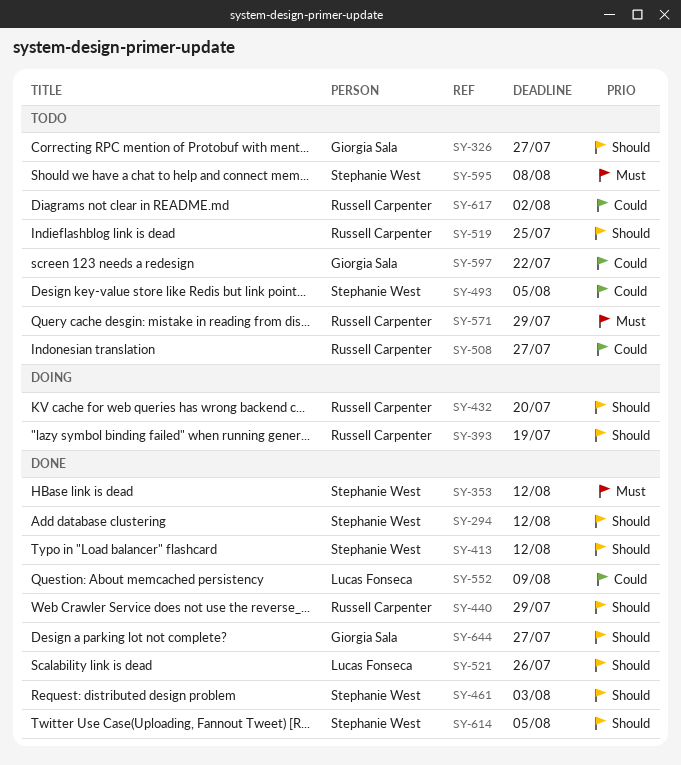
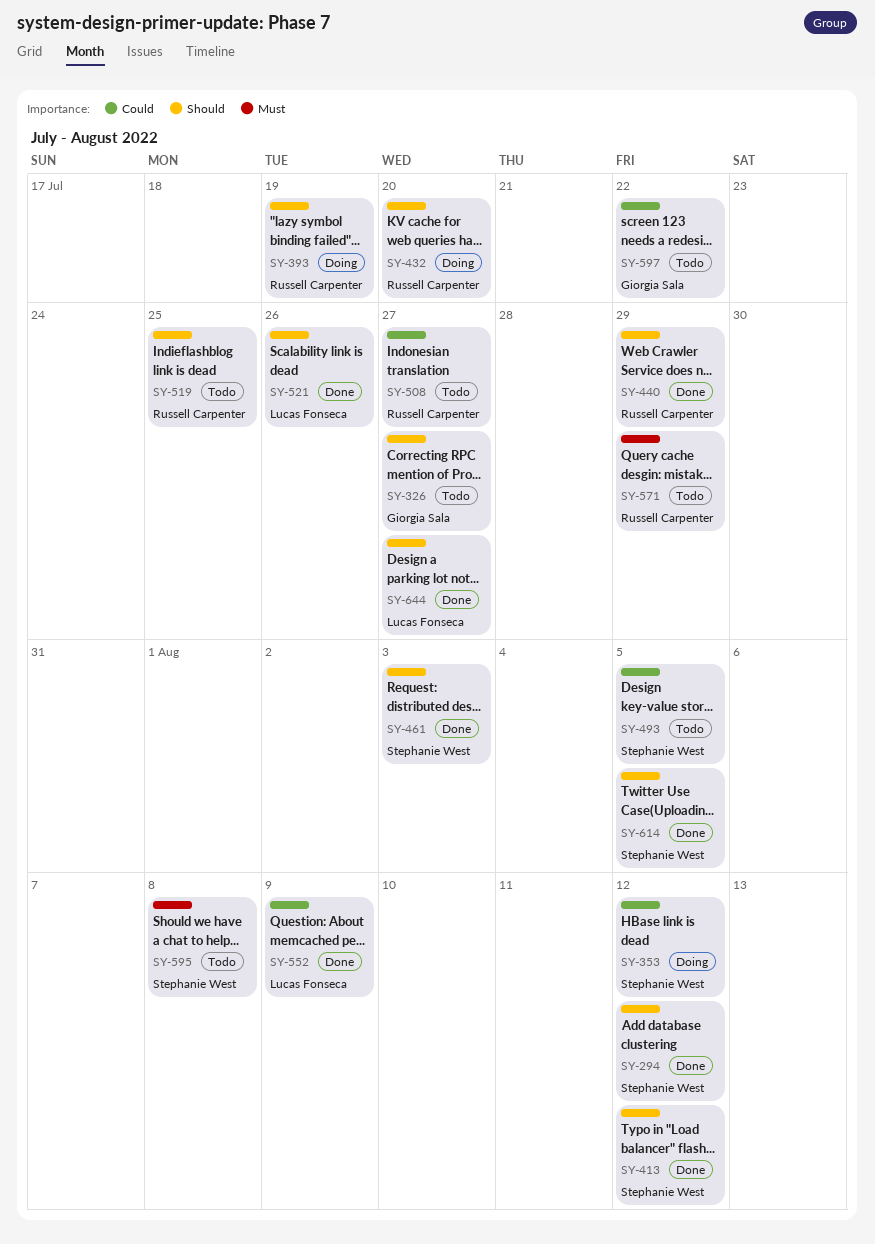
SY-353, status: Done -> Doing
SY-353, priority: Must -> Could
SY-617: present -> none
SY-644, owner: Giorgia Sala -> Lucas Fonseca

